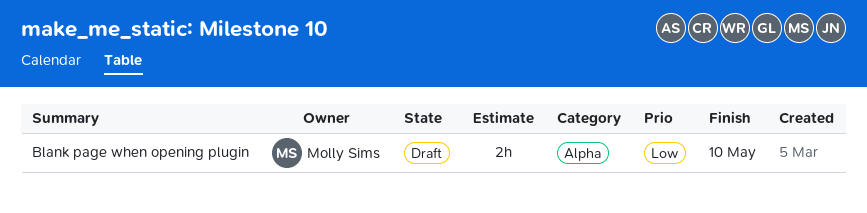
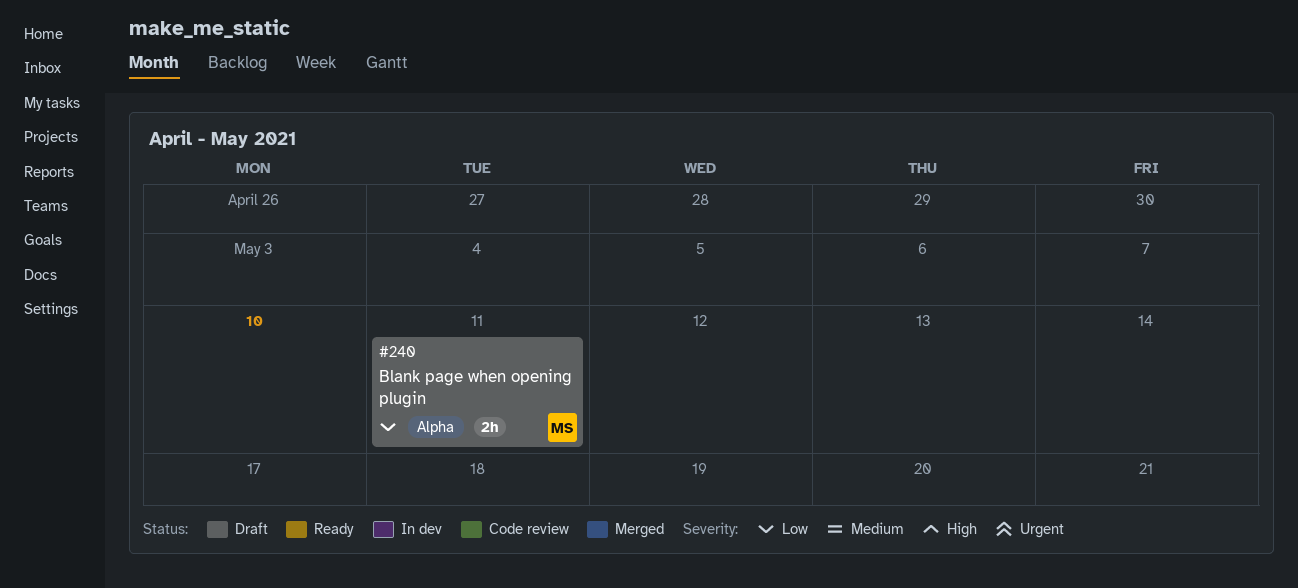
Blank page when opening plugin, due: May 10 -> May 11

